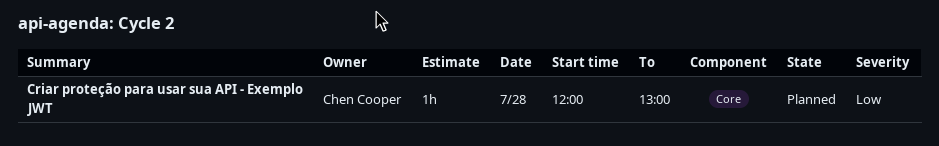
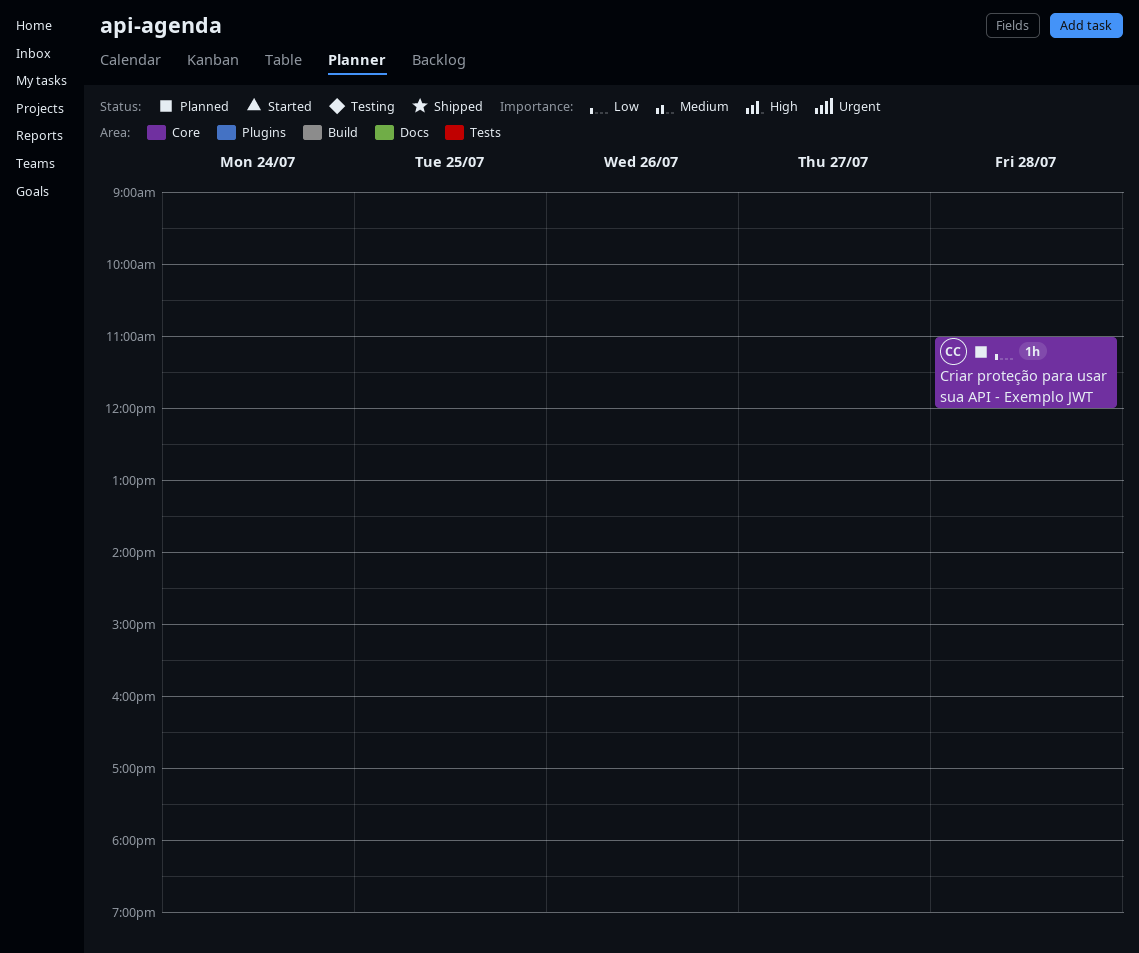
Criar proteção para usar sua API - Exemplo JWT, begins: 12:00 -> 11:00
Criar proteção para usar sua API - Exemplo JWT, ends: 13:00 -> 12:00

